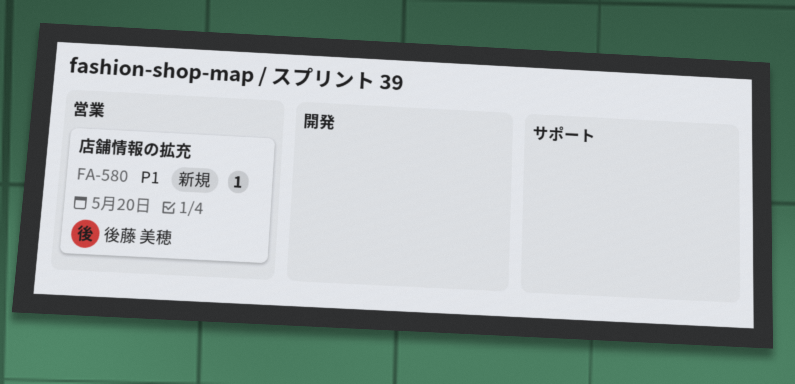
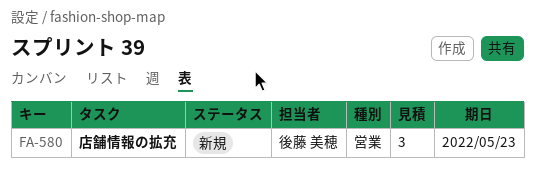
FA-580, estimate: 1 -> 3
FA-580, due: May 20 -> May 23

